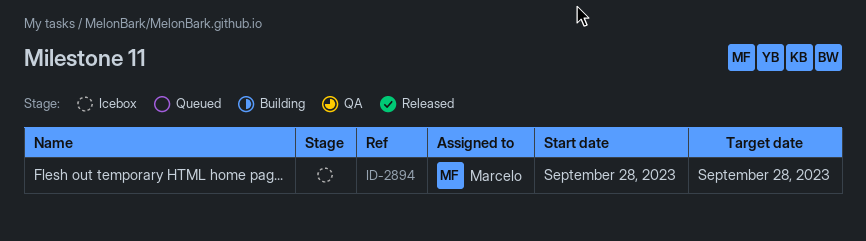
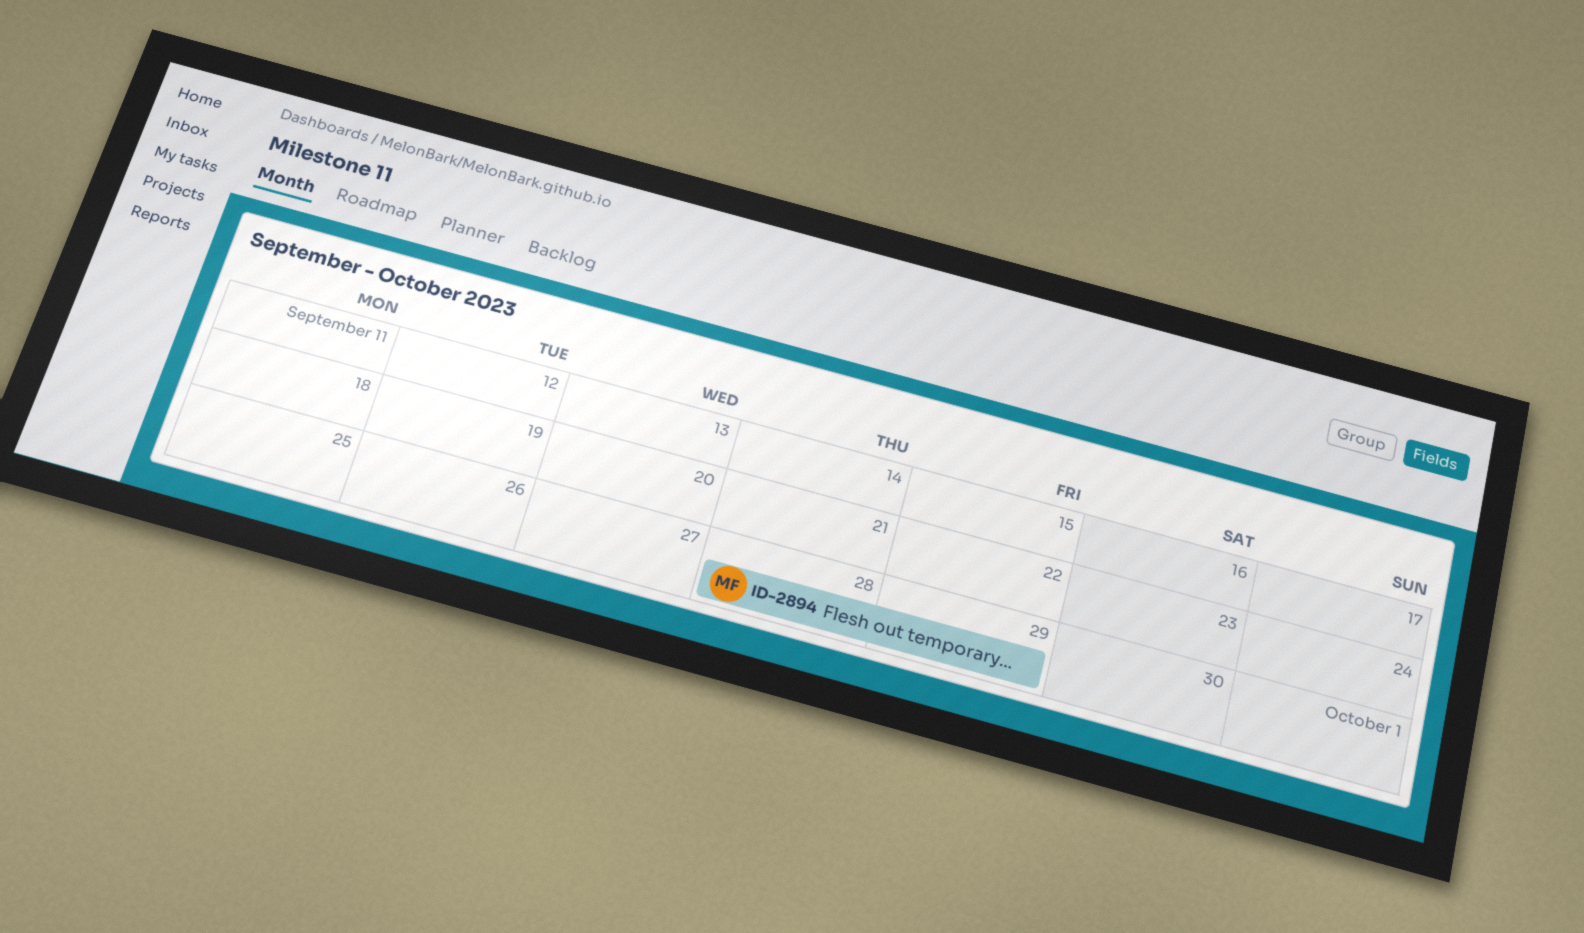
ID-2894, due: Sep 28 -> Sep 29

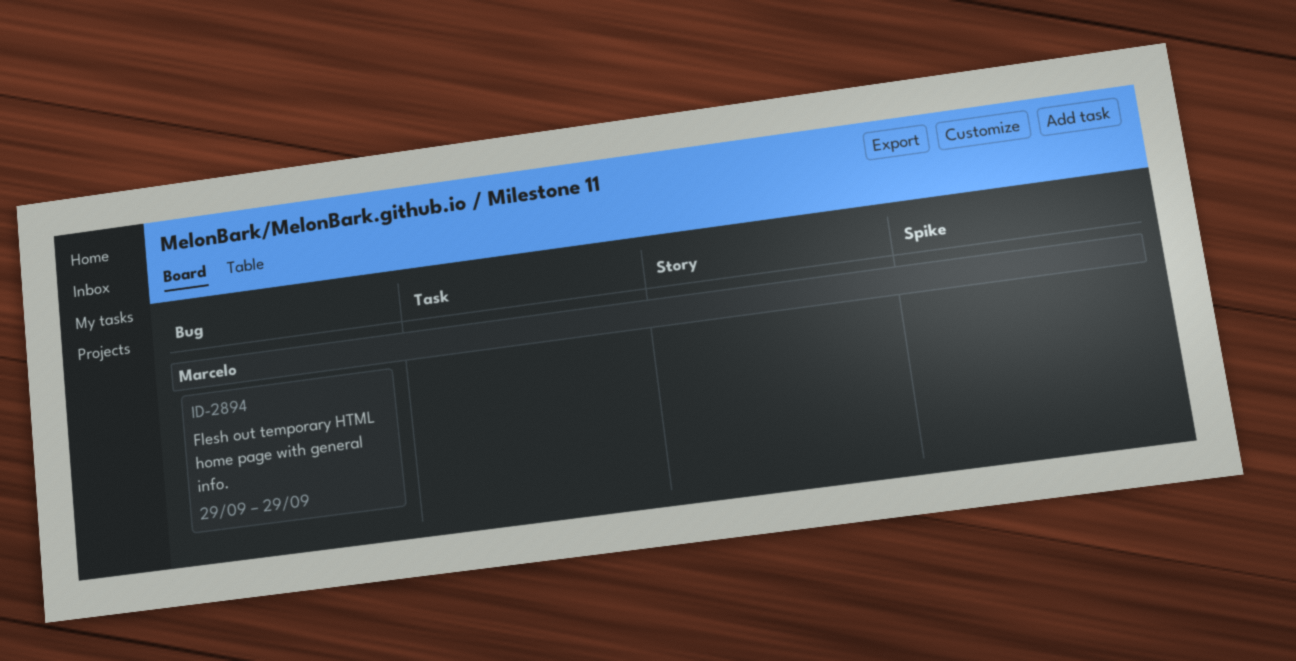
ID-2894, start: Sep 28 -> Sep 29

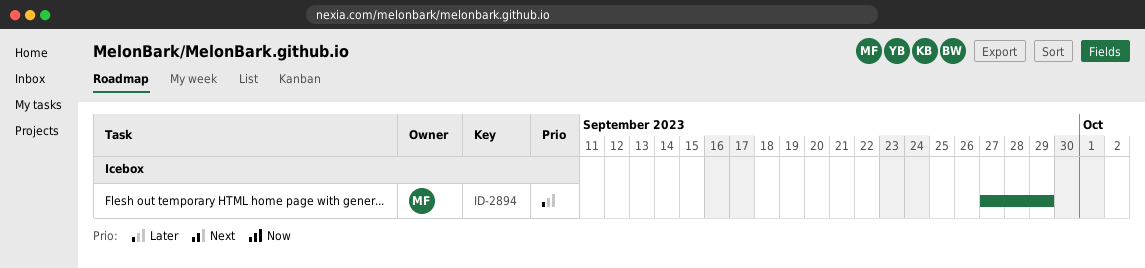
ID-2894, start: Sep 29 -> Sep 27

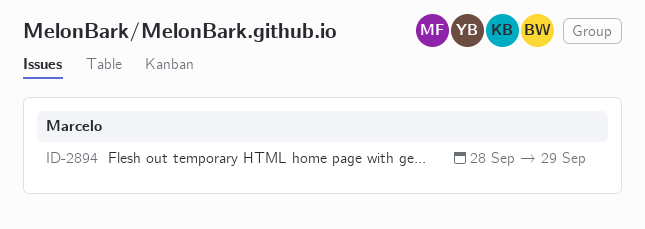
ID-2894, start: Sep 27 -> Sep 28

